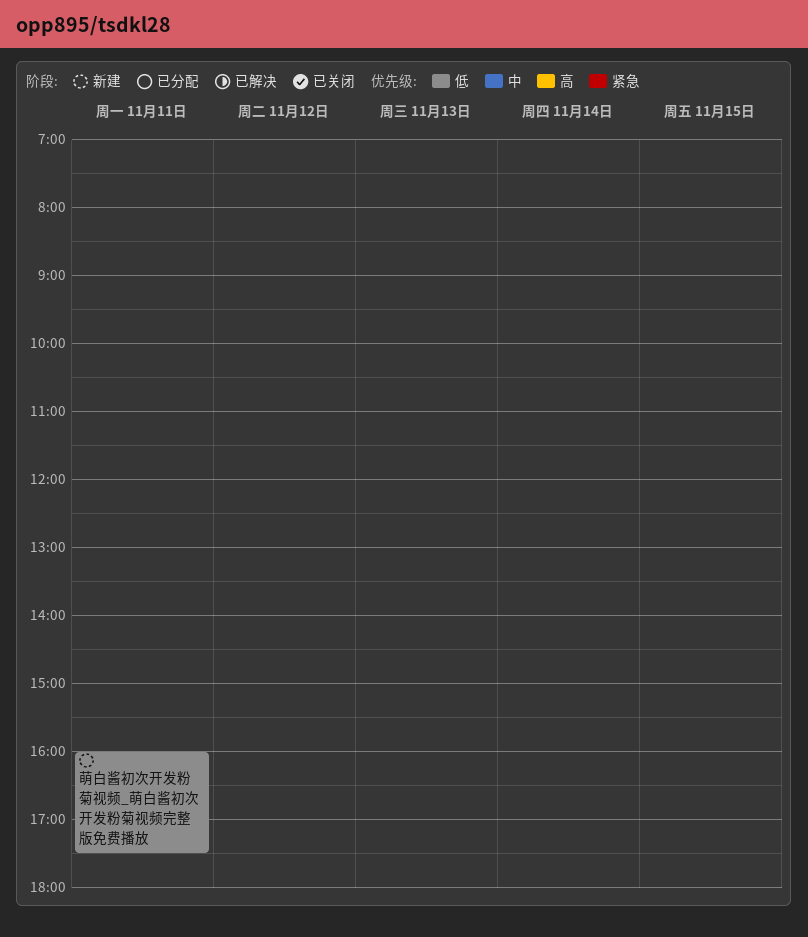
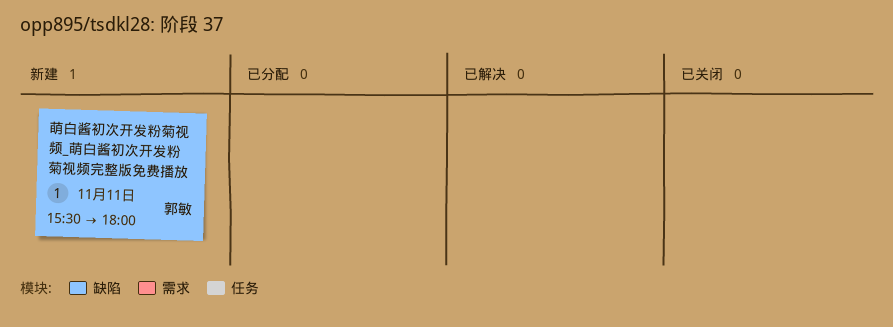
萌白酱初次开发粉菊视频_萌白酱初次开发粉菊视频完整版免费播放, begins: 16:00 -> 15:30
萌白酱初次开发粉菊视频_萌白酱初次开发粉菊视频完整版免费播放, ends: 17:30 -> 18:00

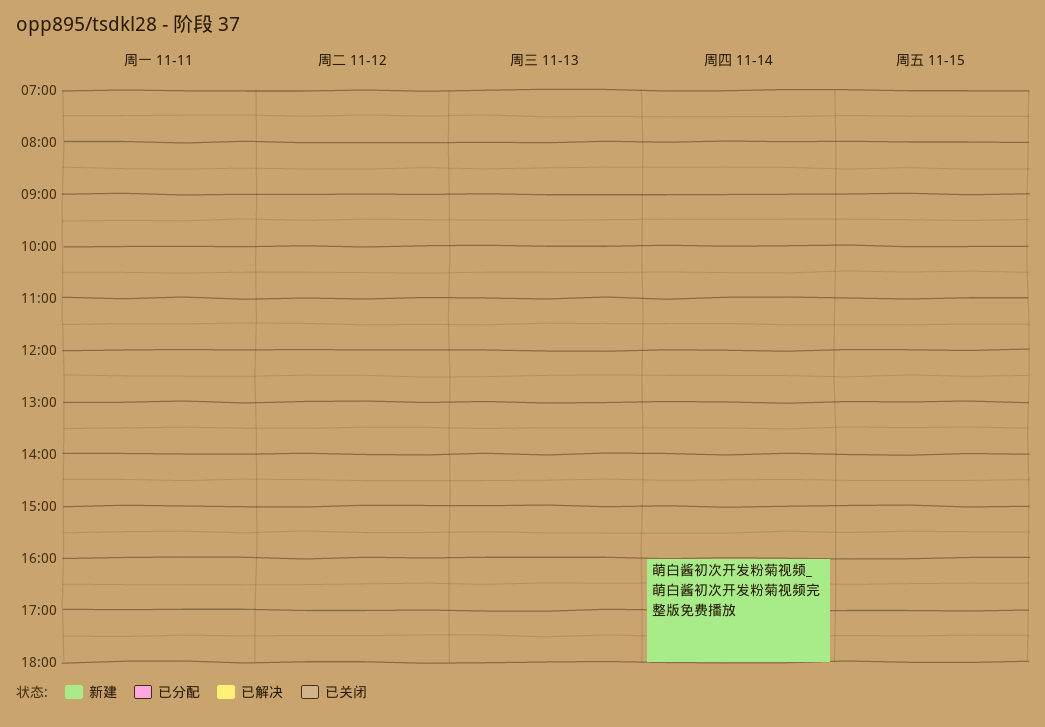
萌白酱初次开发粉菊视频_萌白酱初次开发粉菊视频完整版免费播放, day: Nov 11 -> Nov 14
萌白酱初次开发粉菊视频_萌白酱初次开发粉菊视频完整版免费播放, begins: 15:30 -> 16:00

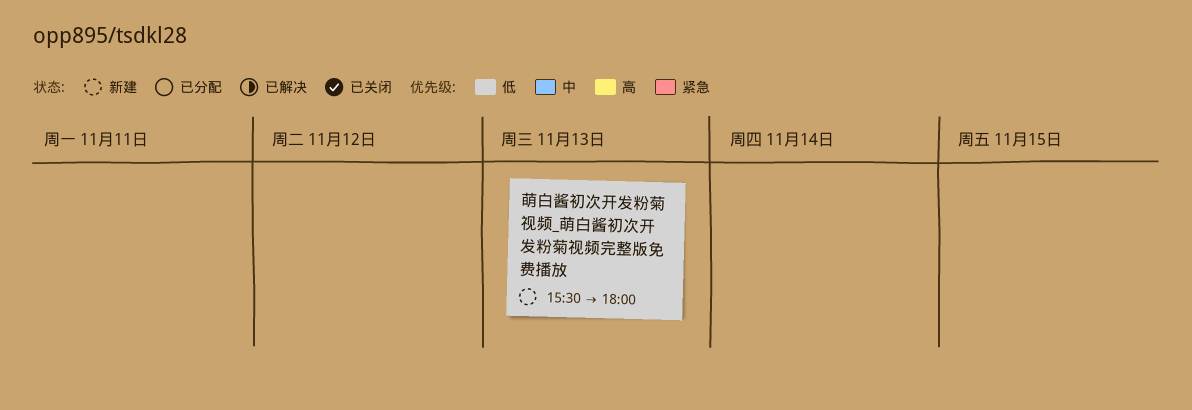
萌白酱初次开发粉菊视频_萌白酱初次开发粉菊视频完整版免费播放, day: Nov 14 -> Nov 13
萌白酱初次开发粉菊视频_萌白酱初次开发粉菊视频完整版免费播放, begins: 16:00 -> 15:30

